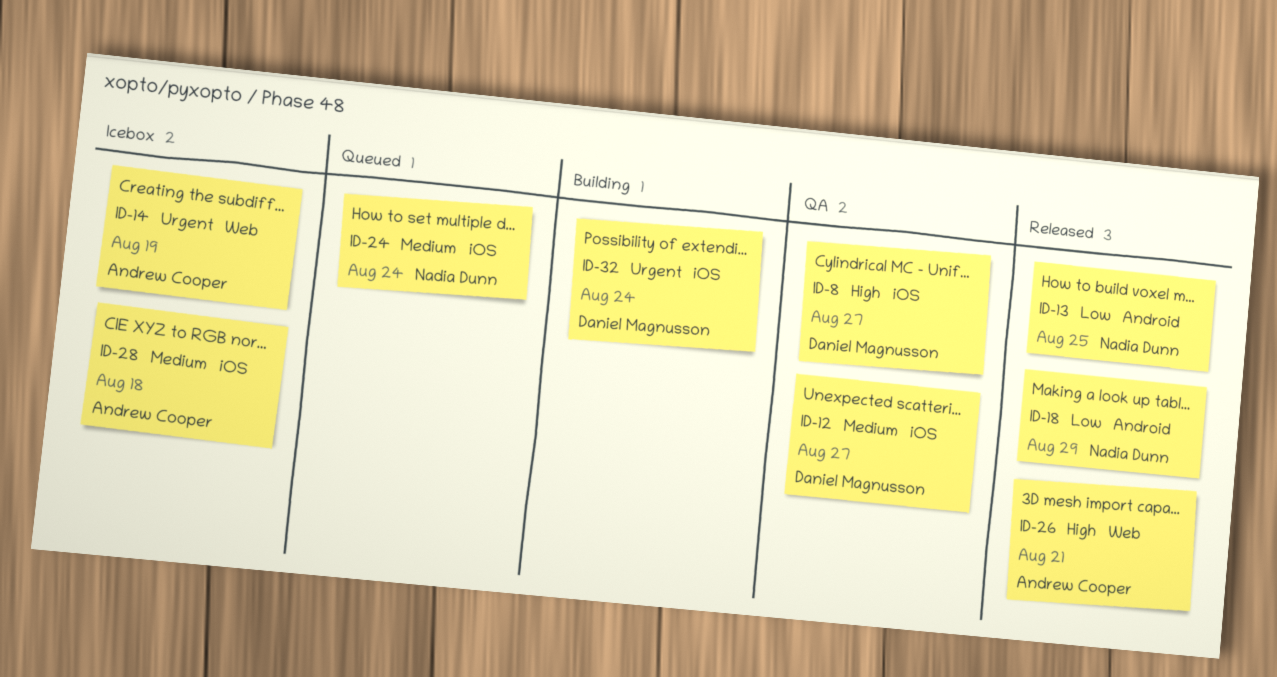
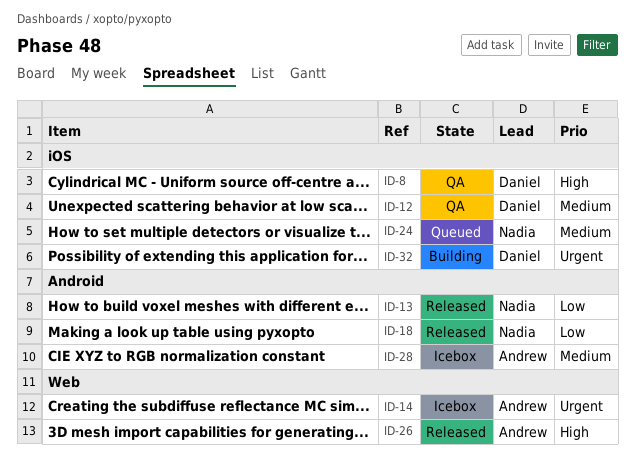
ID-28, label: iOS -> Android

